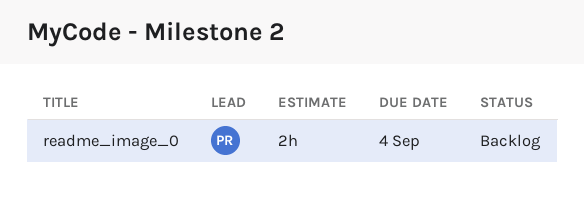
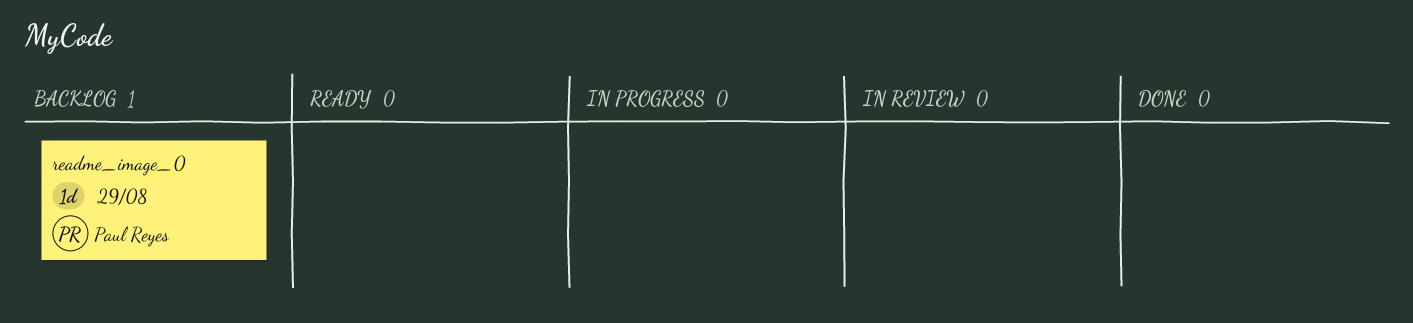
readme_image_0, estimate: 2h -> 1d
readme_image_0, due: Sep 4 -> Aug 29

